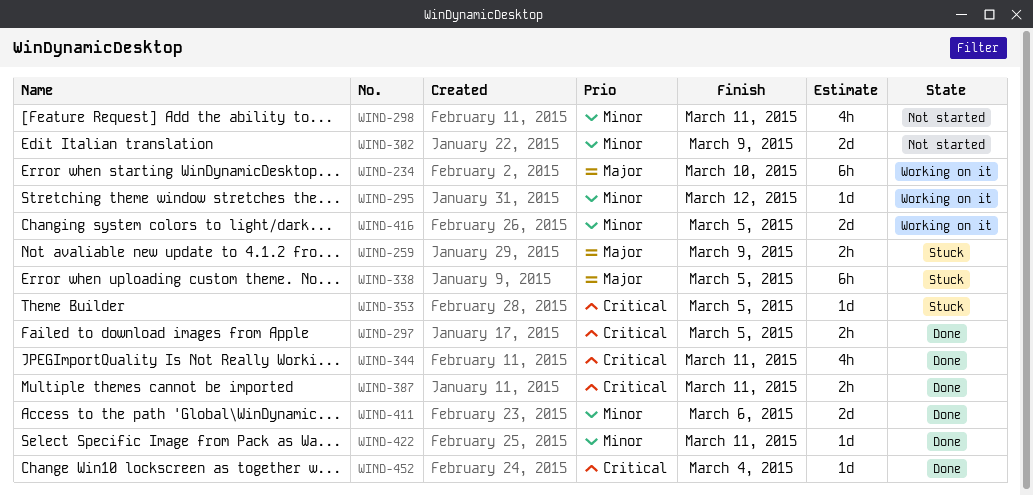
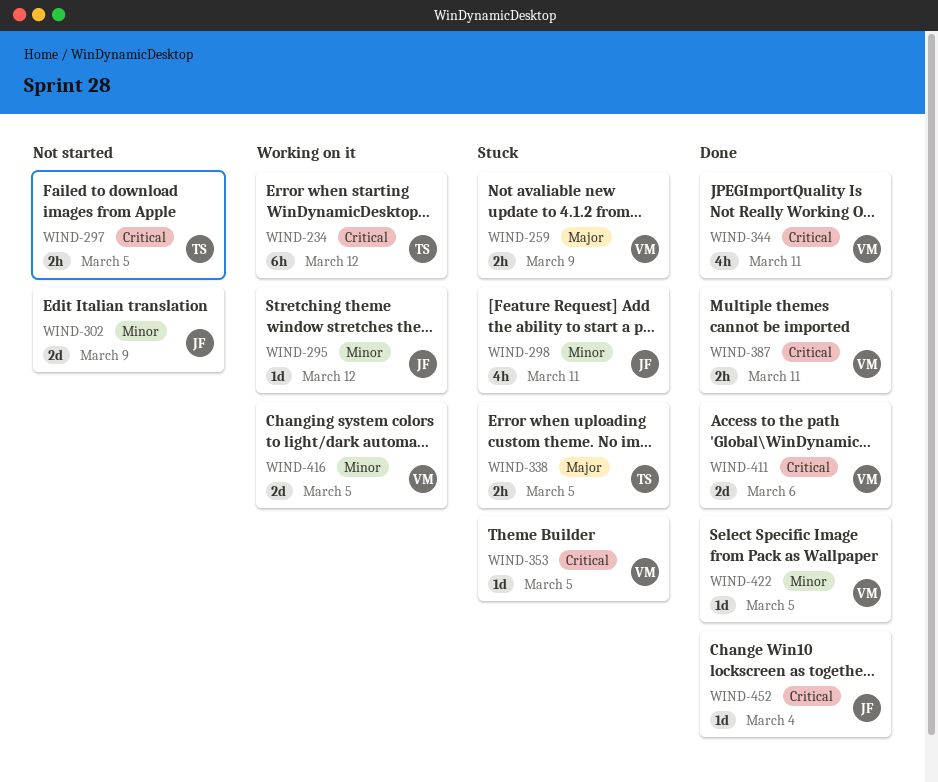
WIND-234, priority: Major -> Critical
WIND-234, due: Mar 10 -> Mar 12
WIND-297, status: Done -> Not started
WIND-298, status: Not started -> Stuck
WIND-338, estimate: 6h -> 2h
WIND-411, priority: Minor -> Critical
WIND-422, due: Mar 11 -> Mar 5

